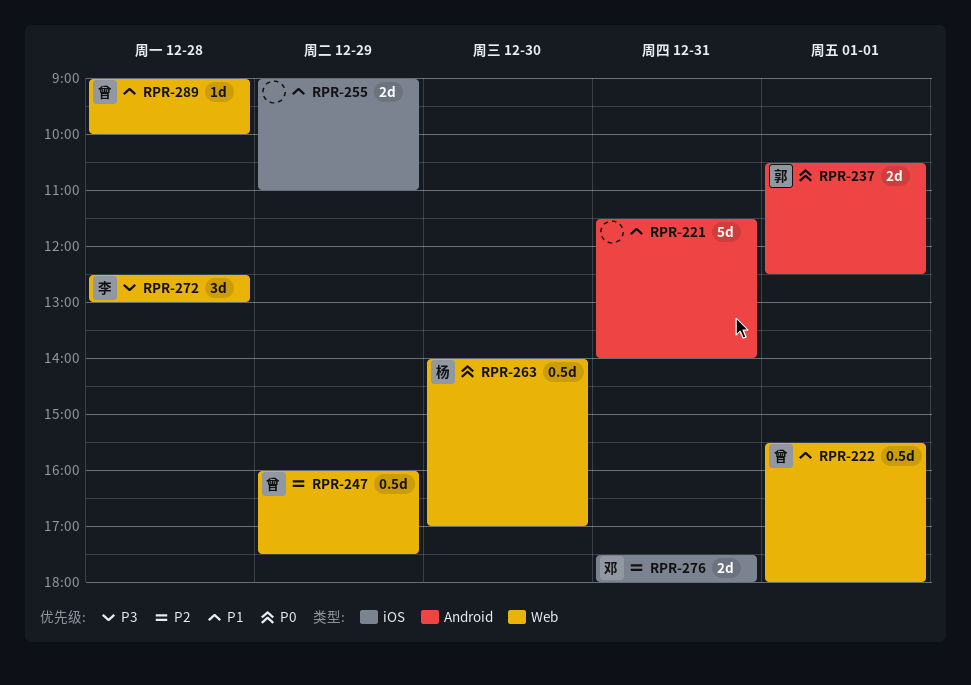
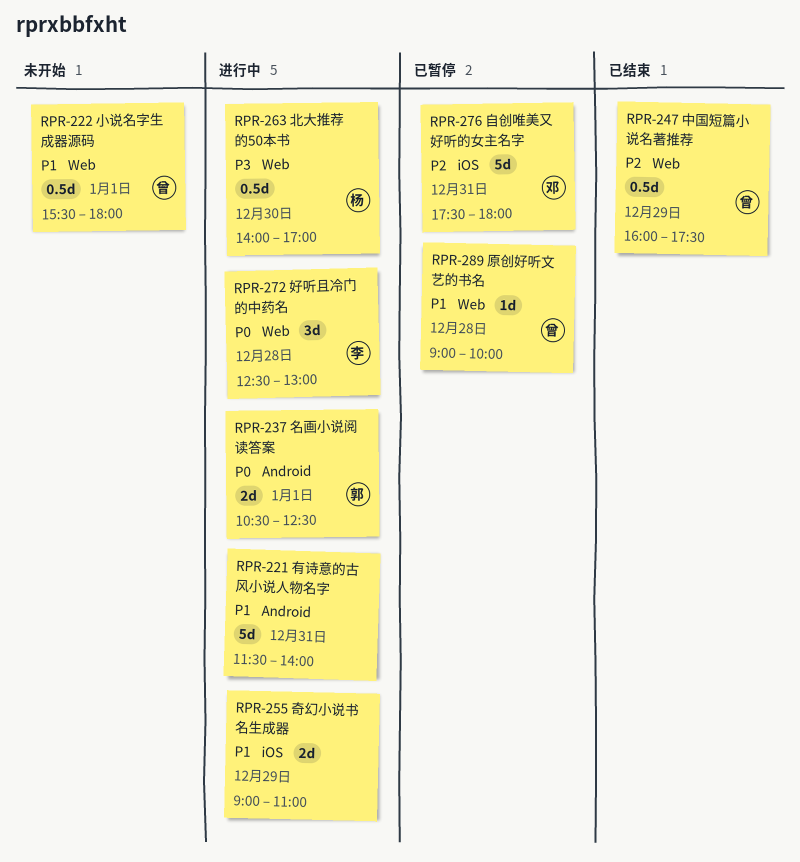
RPR-263, priority: P0 -> P3
RPR-272, priority: P3 -> P0
RPR-276, estimate: 2d -> 5d

